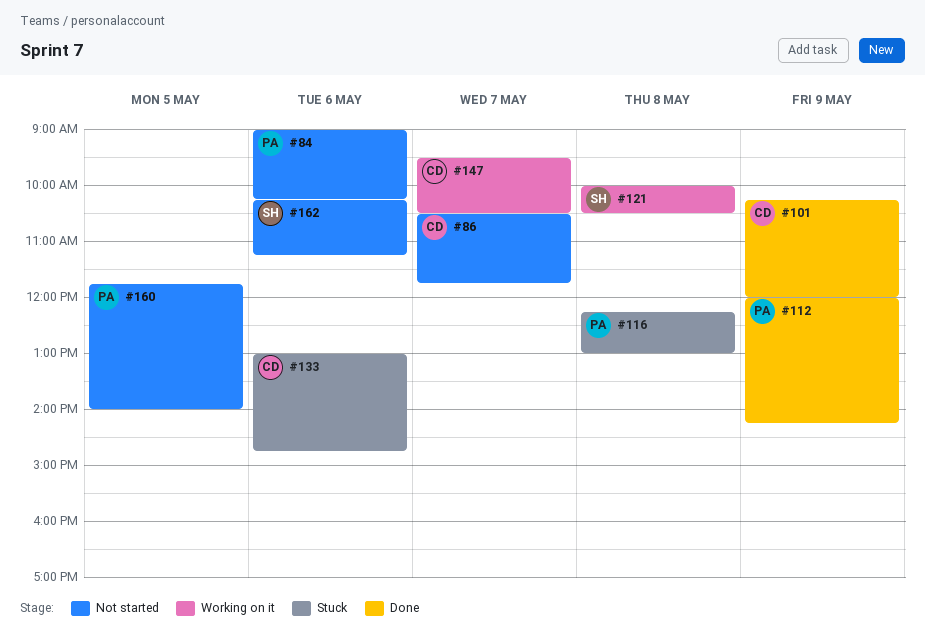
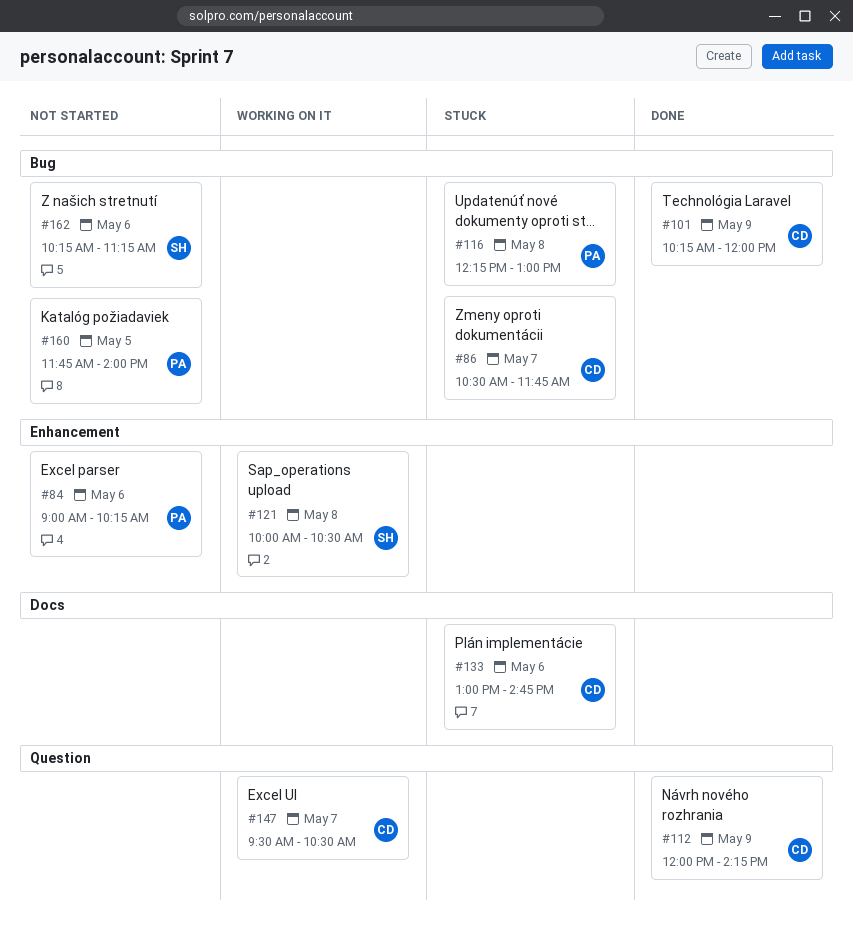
#86, status: Not started -> Stuck
#112, owner: PA -> CD

